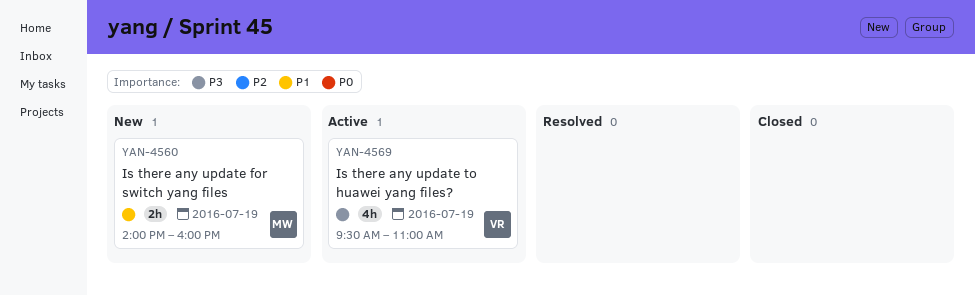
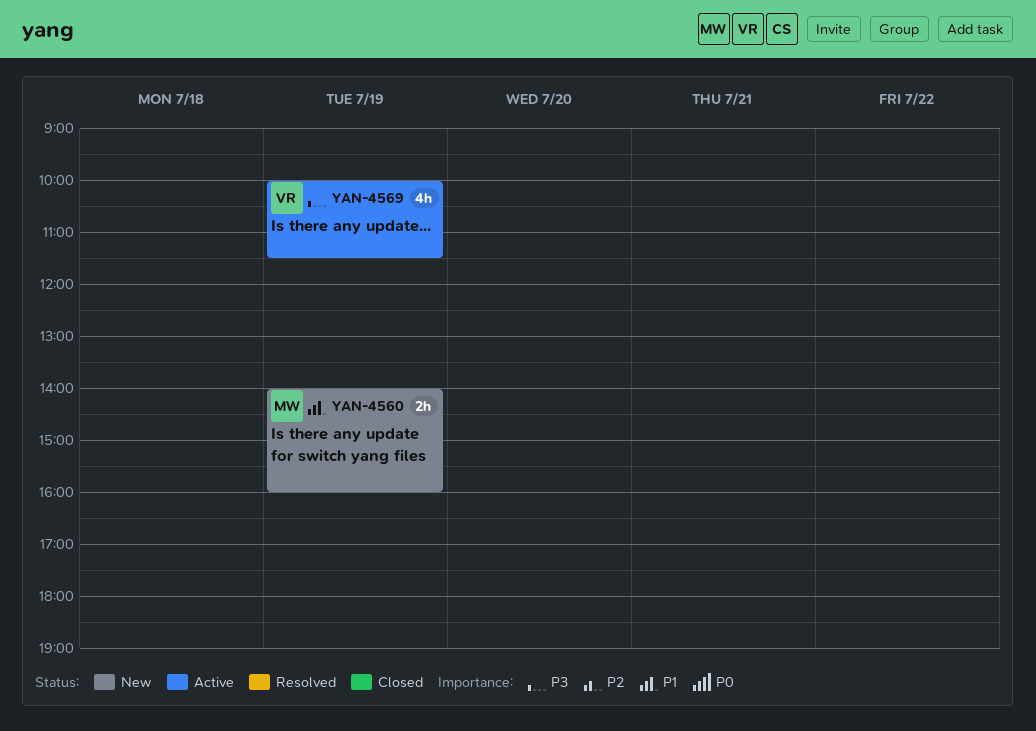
YAN-4569, begins: 09:30 -> 10:00
YAN-4569, ends: 11:00 -> 11:30

